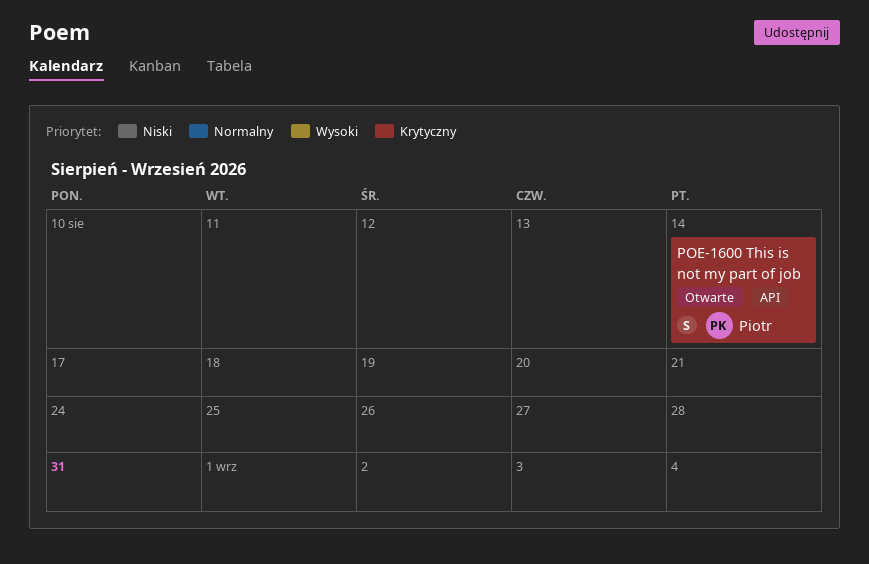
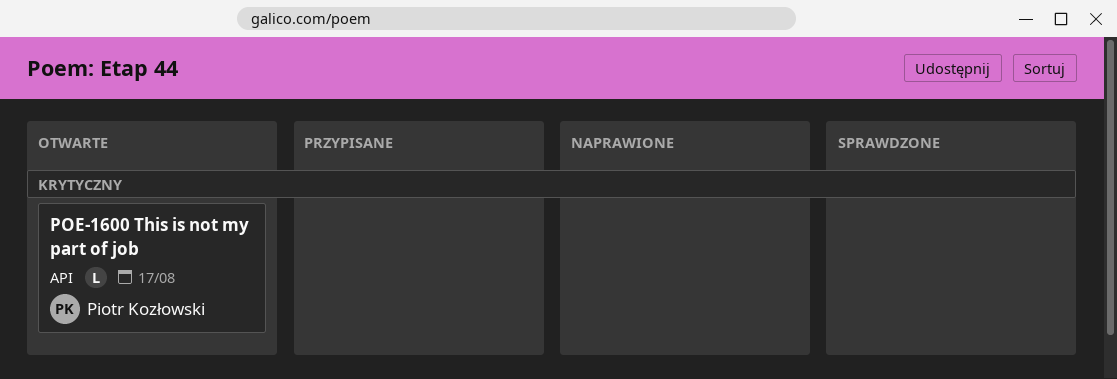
POE-1600, estimate: S -> L
POE-1600, due: Aug 14 -> Aug 17

